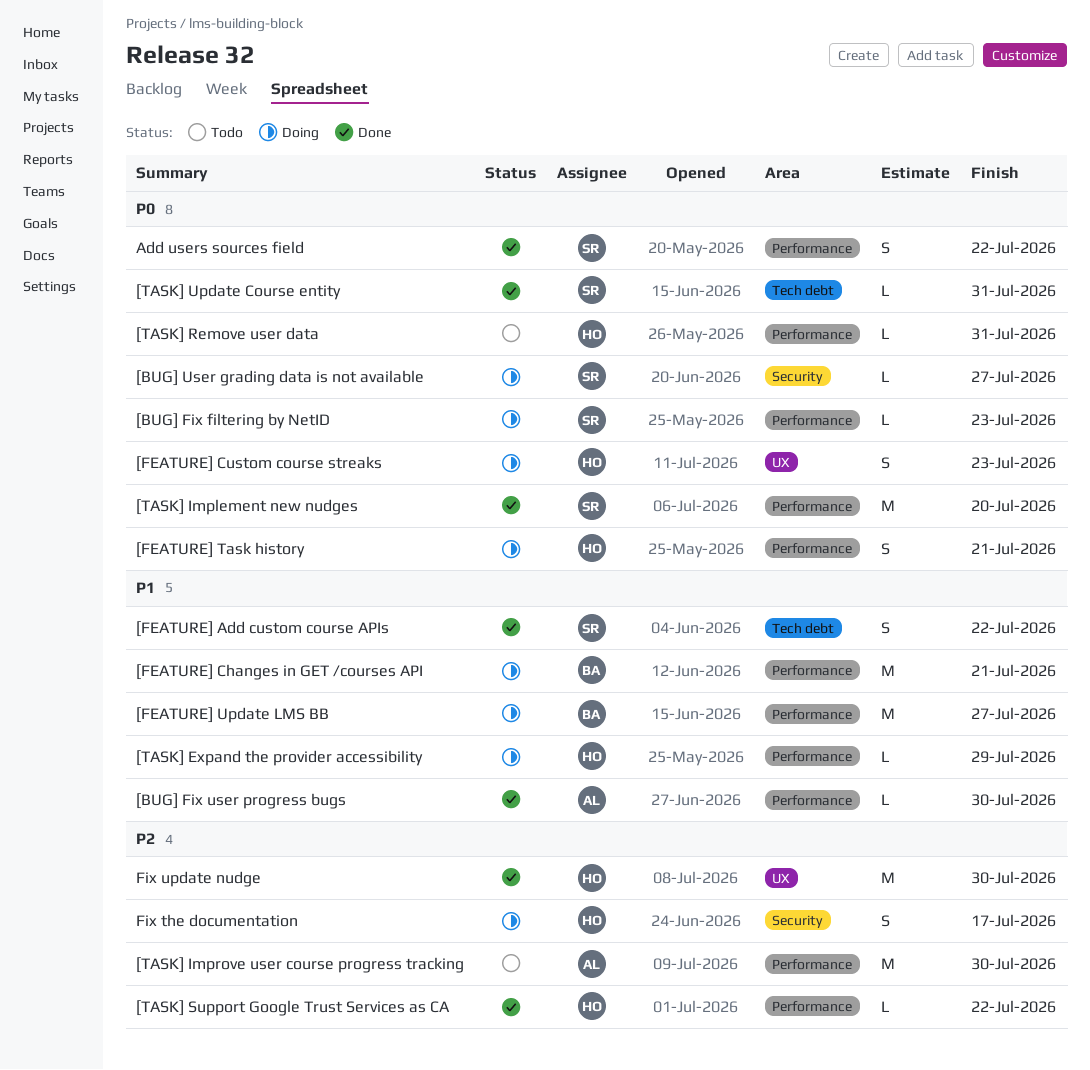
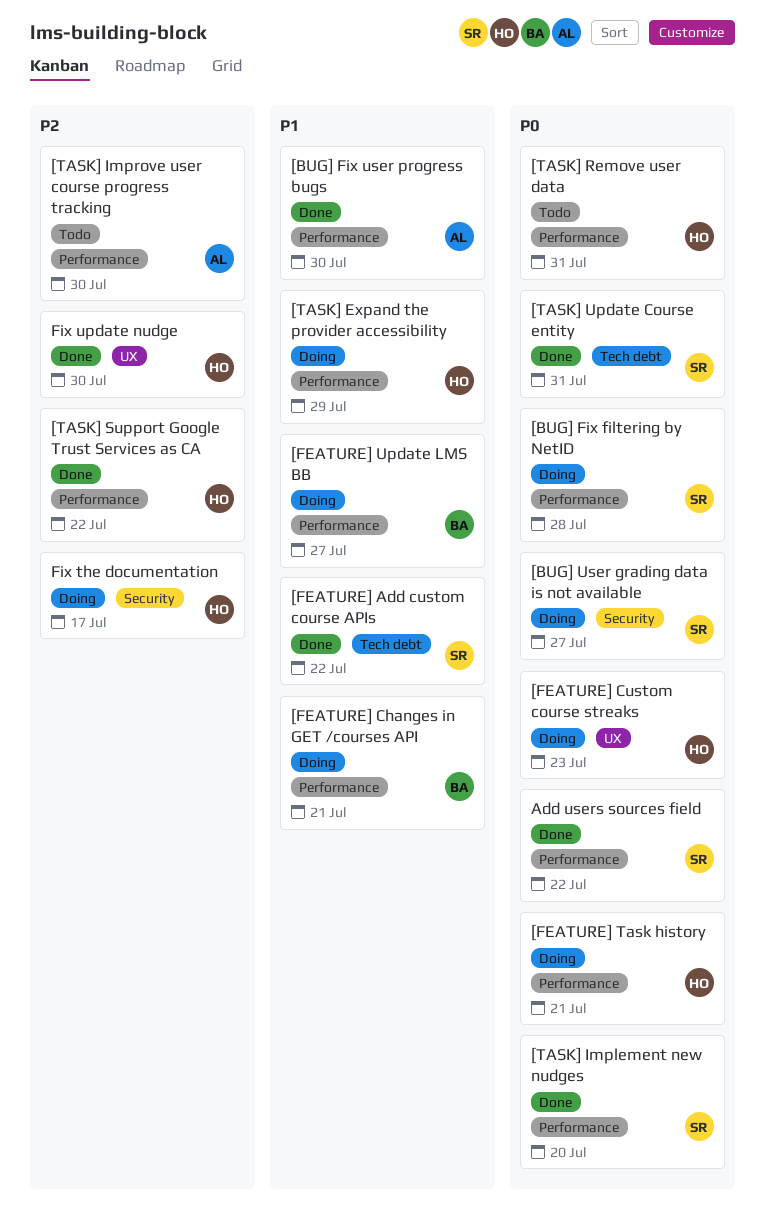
[BUG] Fix filtering by NetID, due: Jul 23 -> Jul 28

